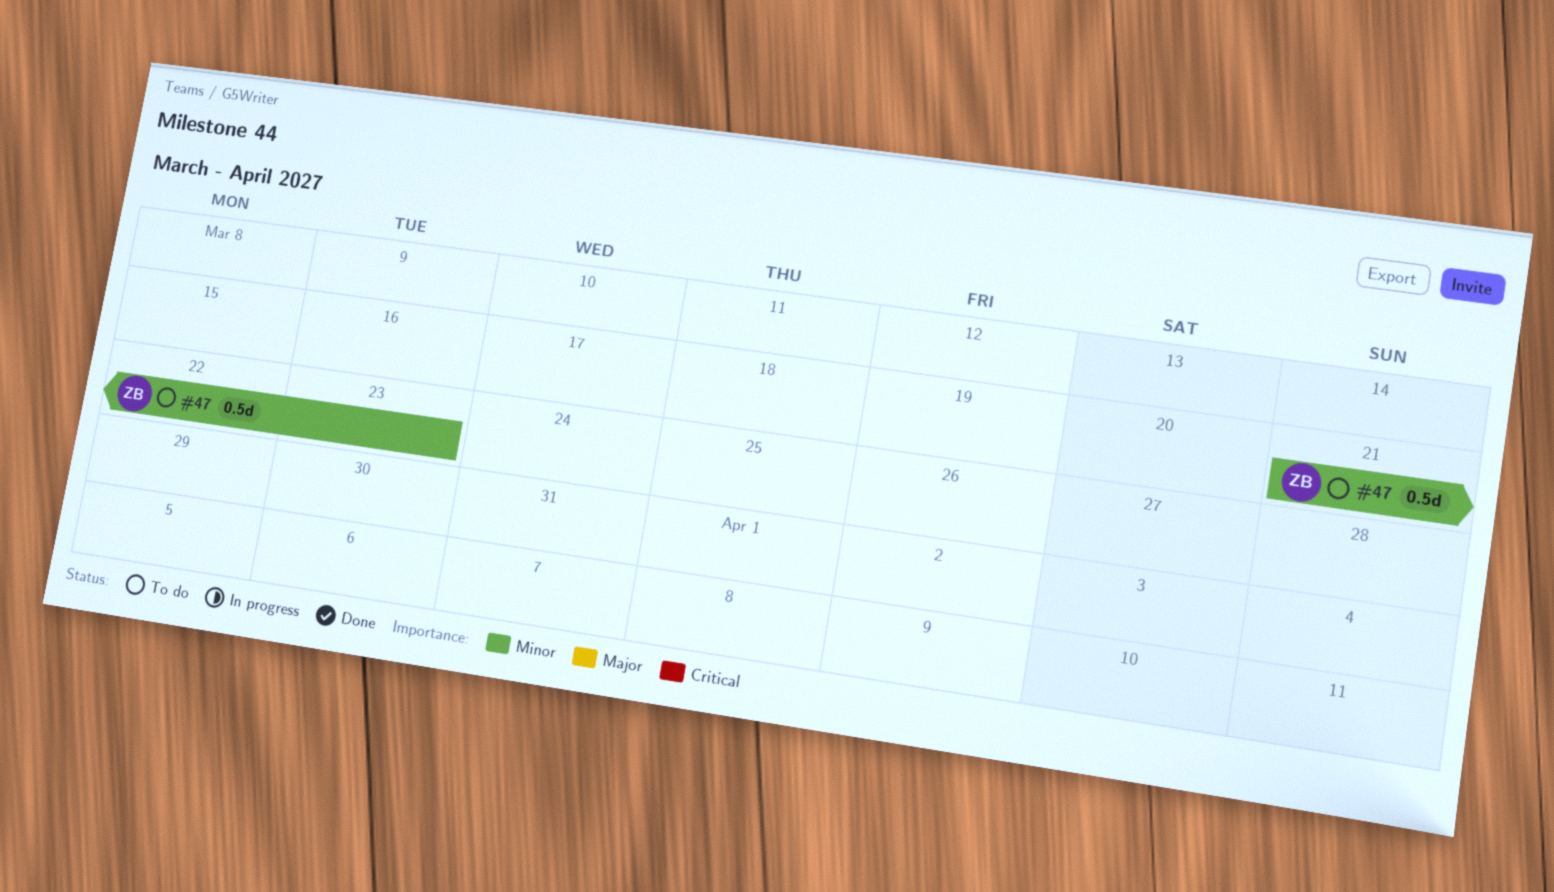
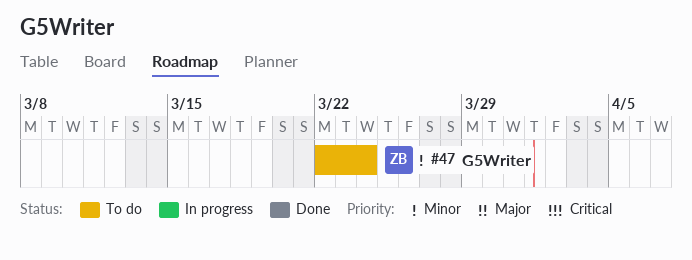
#47, start: Mar 21 -> Mar 22
#47, due: Mar 23 -> Mar 24

